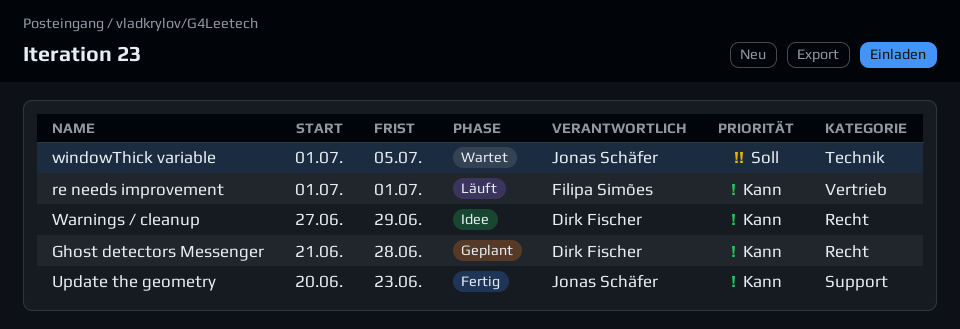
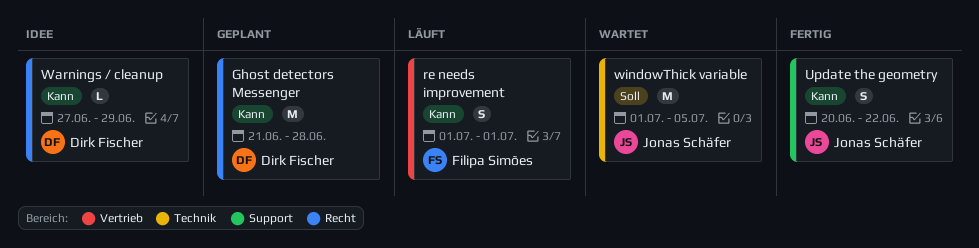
Update the geometry, due: Jun 23 -> Jun 22

